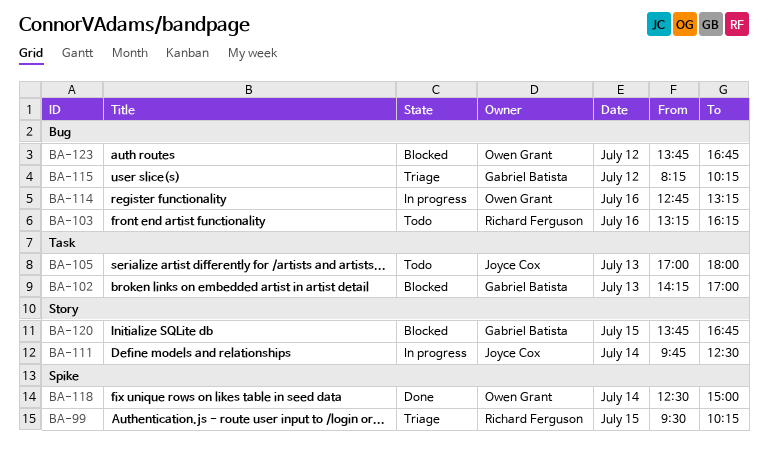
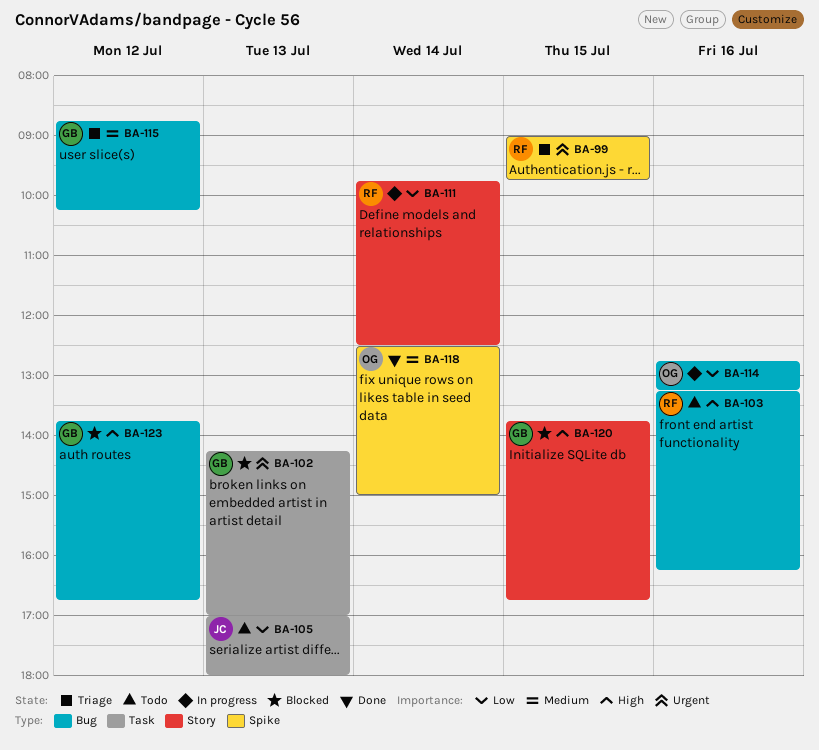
BA-99, begins: 09:30 -> 09:00
BA-99, ends: 10:15 -> 09:45
BA-111, owner: Joyce Cox -> Richard Ferguson
BA-115, begins: 08:15 -> 08:45
BA-123, owner: Owen Grant -> Gabriel Batista

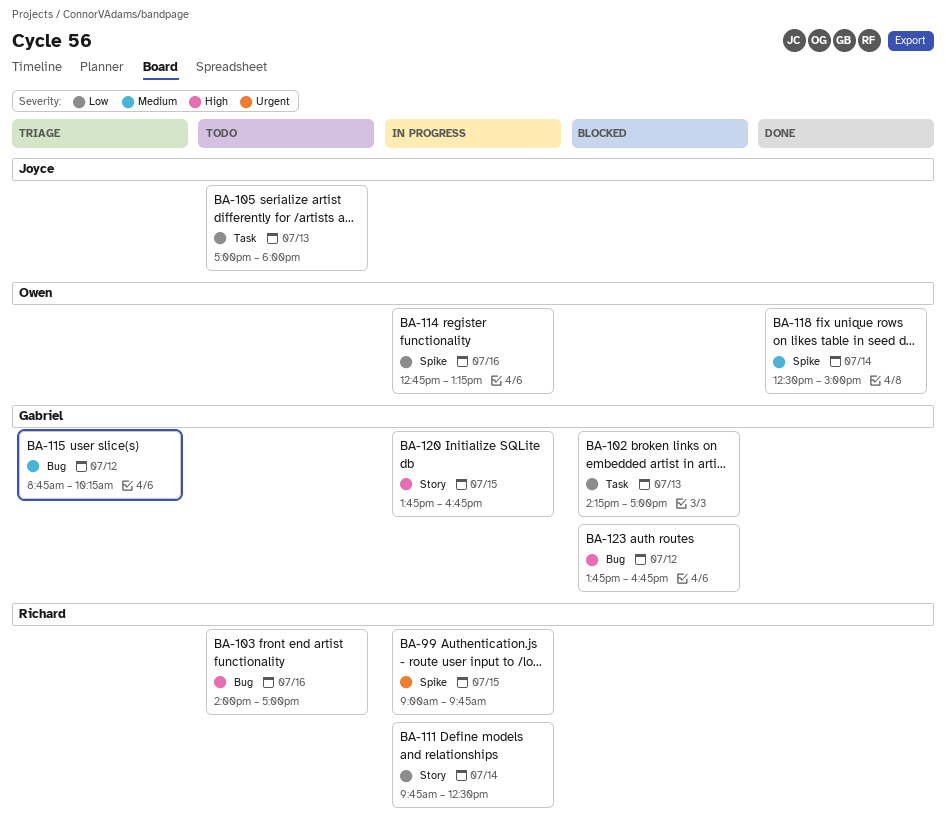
BA-99, status: Triage -> In progress
BA-102, priority: Urgent -> Low
BA-103, begins: 13:15 -> 14:00
BA-103, ends: 16:15 -> 17:00
BA-114, label: Bug -> Spike
BA-120, status: Blocked -> In progress

